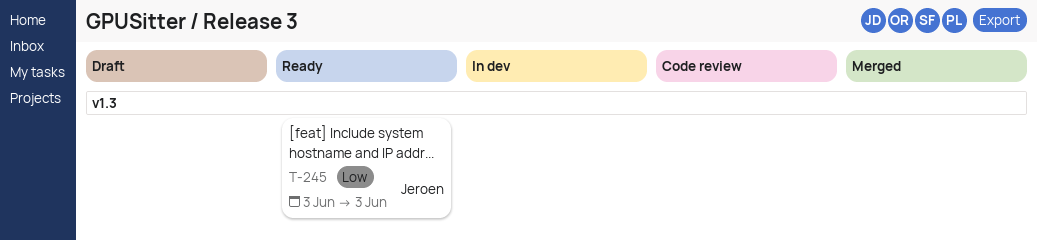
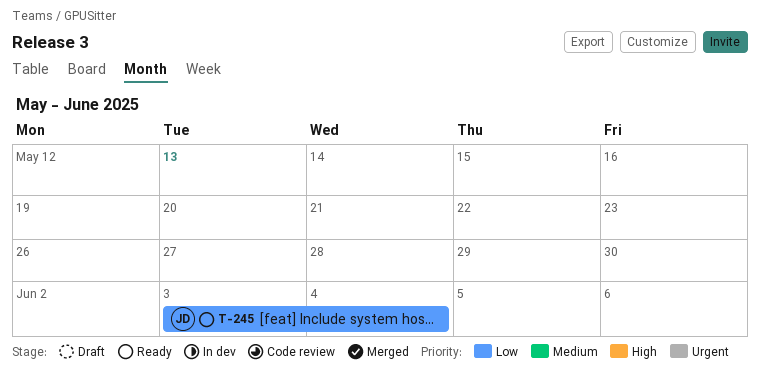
T-245, due: Jun 3 -> Jun 4

